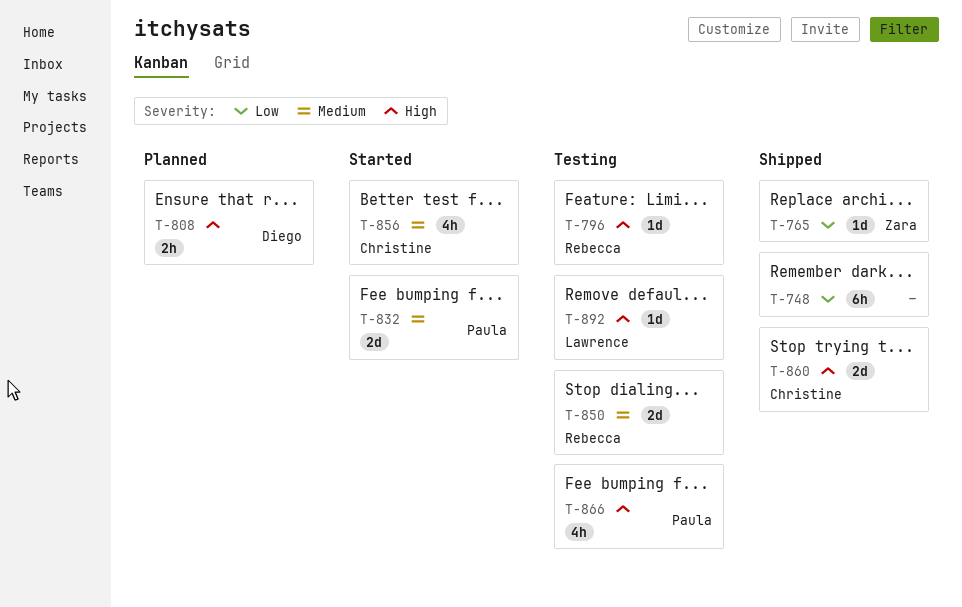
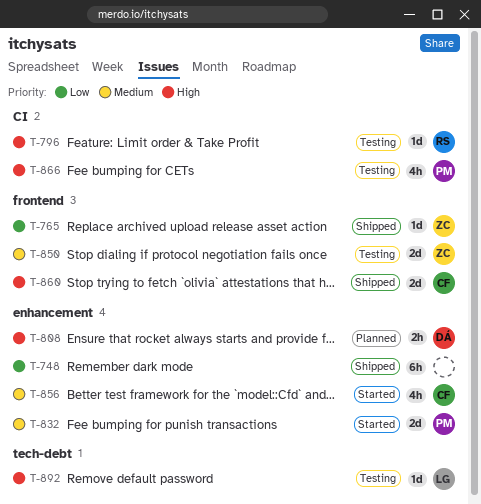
T-850, owner: Rebecca -> Zara

